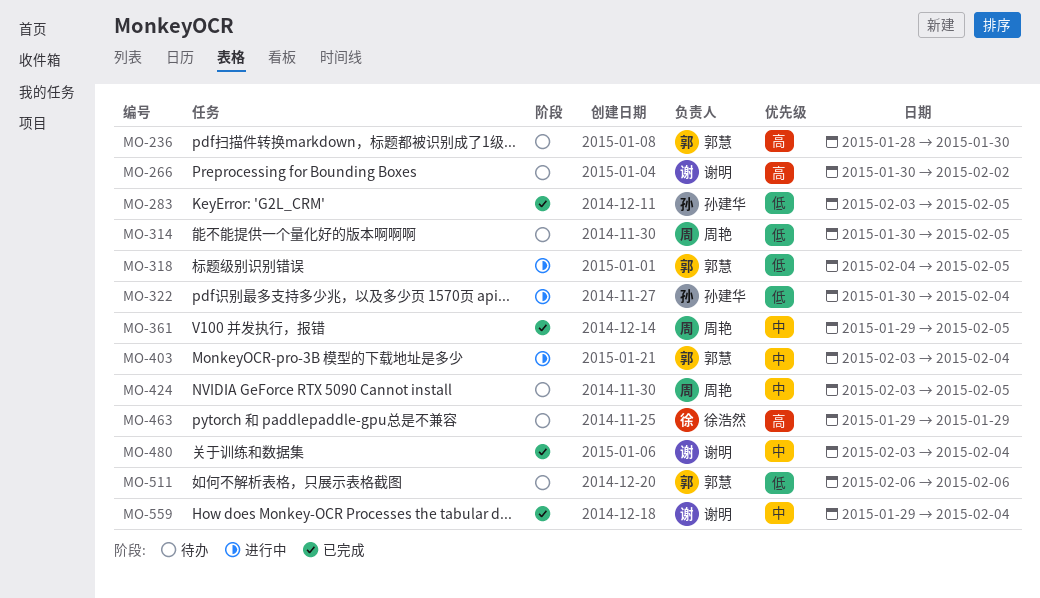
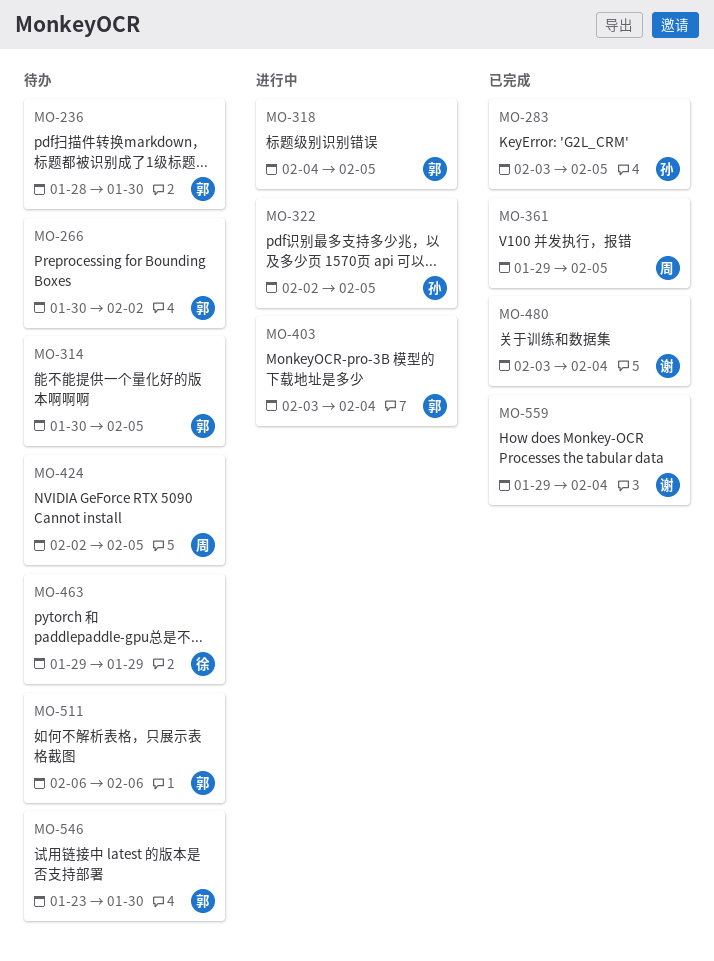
MO-266, owner: 谢明 -> 郭慧
MO-314, owner: 周艳 -> 郭慧
MO-322, start: Jan 30 -> Feb 2
MO-322, due: Feb 4 -> Feb 5
MO-424, start: Feb 3 -> Feb 2
MO-546: none -> present

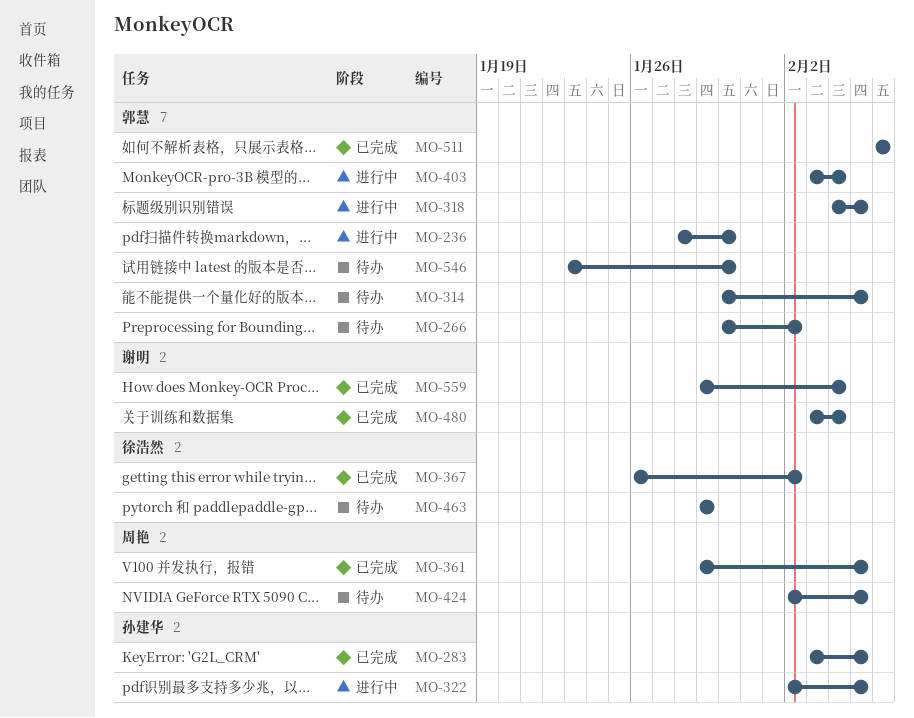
MO-236, status: 待办 -> 进行中
MO-367: none -> present
MO-511, status: 待办 -> 已完成

